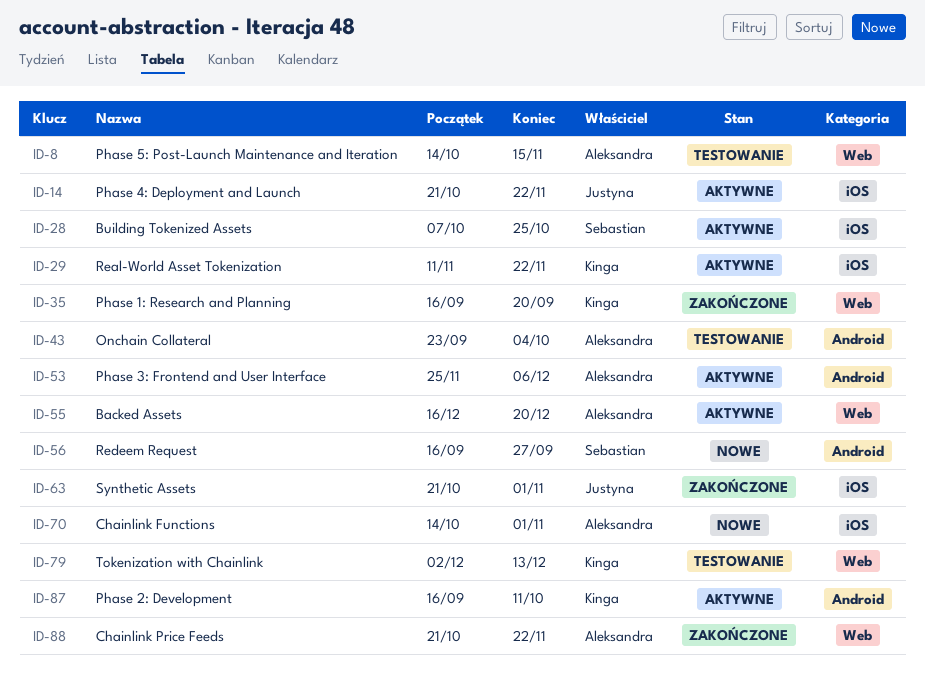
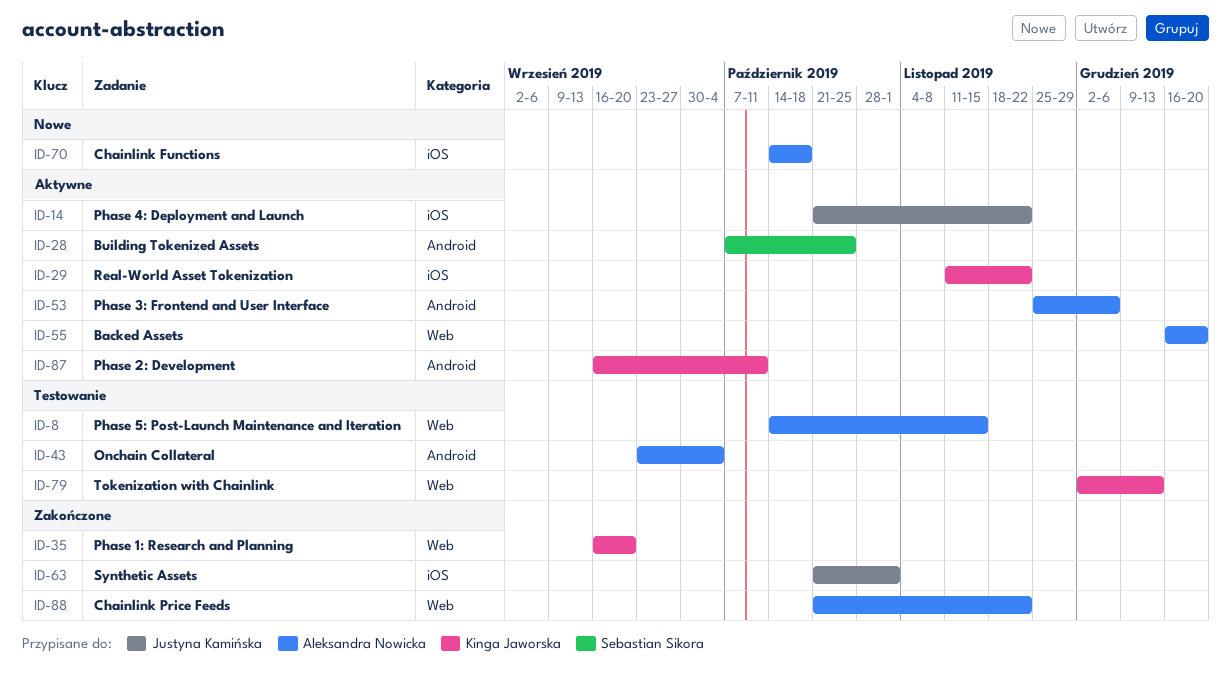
ID-28, label: iOS -> Android
ID-56: present -> none
ID-70, due: Nov 1 -> Oct 18

